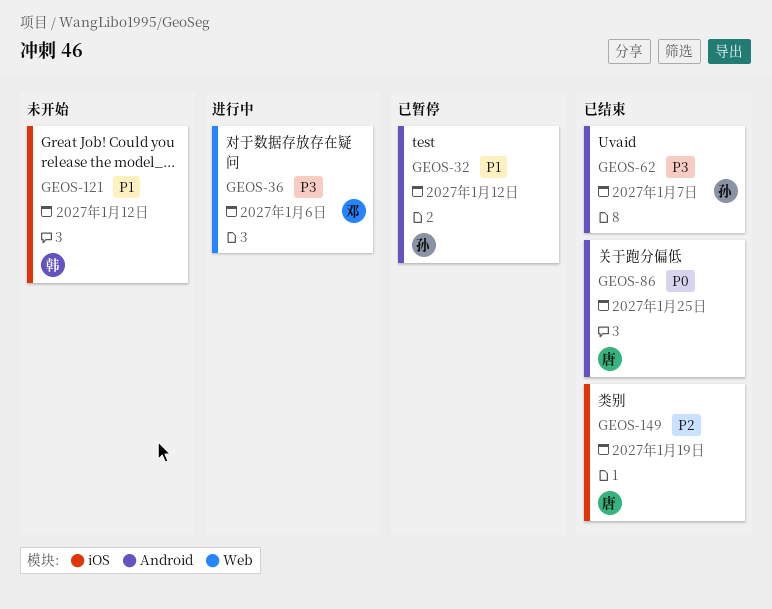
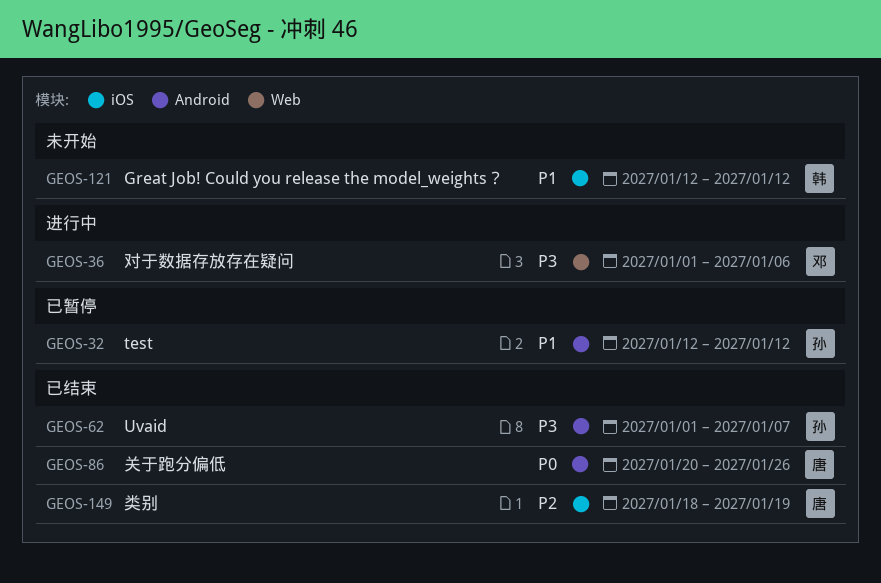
GEOS-86, due: Jan 25 -> Jan 26

